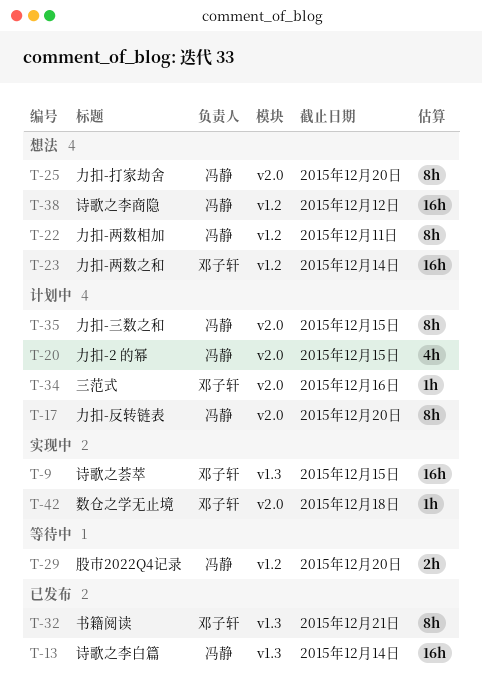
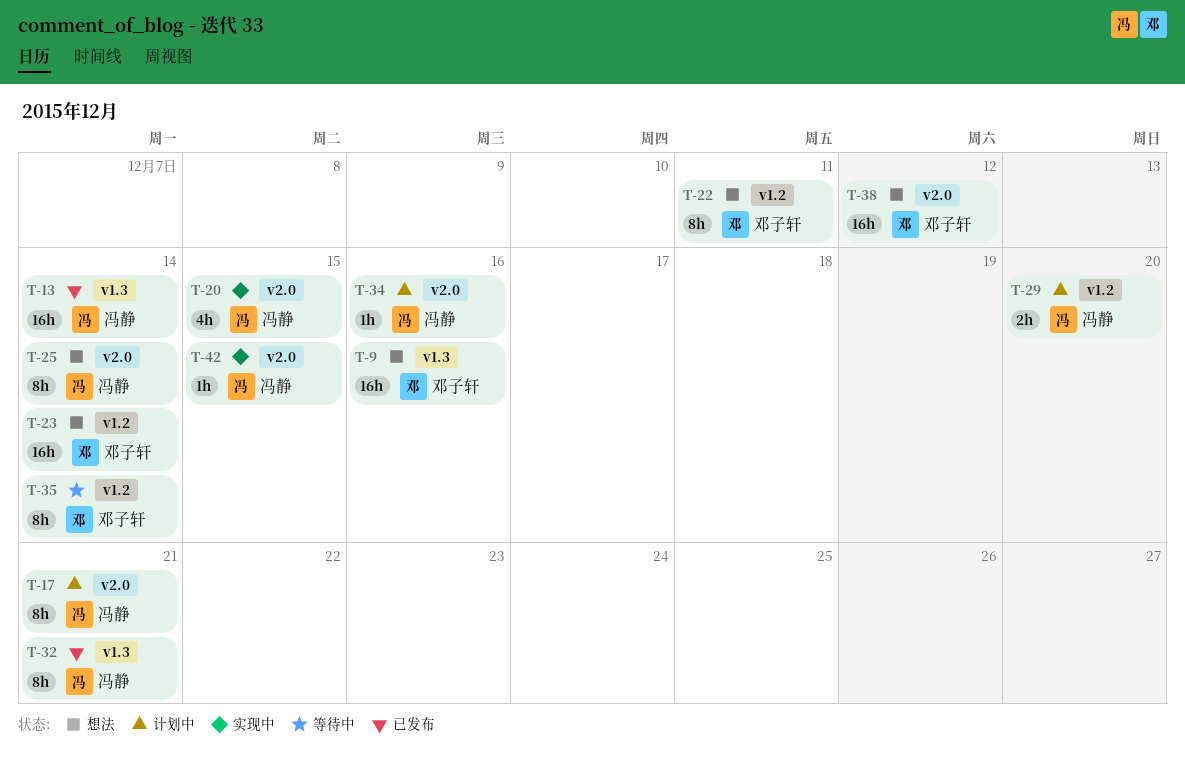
T-9, status: 实现中 -> 想法
T-9, due: Dec 15 -> Dec 16
T-17, due: Dec 20 -> Dec 21
T-20, status: 计划中 -> 实现中
T-22, owner: 冯静 -> 邓子轩
T-25, due: Dec 20 -> Dec 14
T-29, status: 等待中 -> 计划中
T-32, owner: 邓子轩 -> 冯静
T-34, owner: 邓子轩 -> 冯静
T-35, status: 计划中 -> 等待中
T-35, owner: 冯静 -> 邓子轩
T-35, label: v2.0 -> v1.2
T-35, due: Dec 15 -> Dec 14
T-38, owner: 冯静 -> 邓子轩
T-38, label: v1.2 -> v2.0
T-42, owner: 邓子轩 -> 冯静
T-42, due: Dec 18 -> Dec 15

